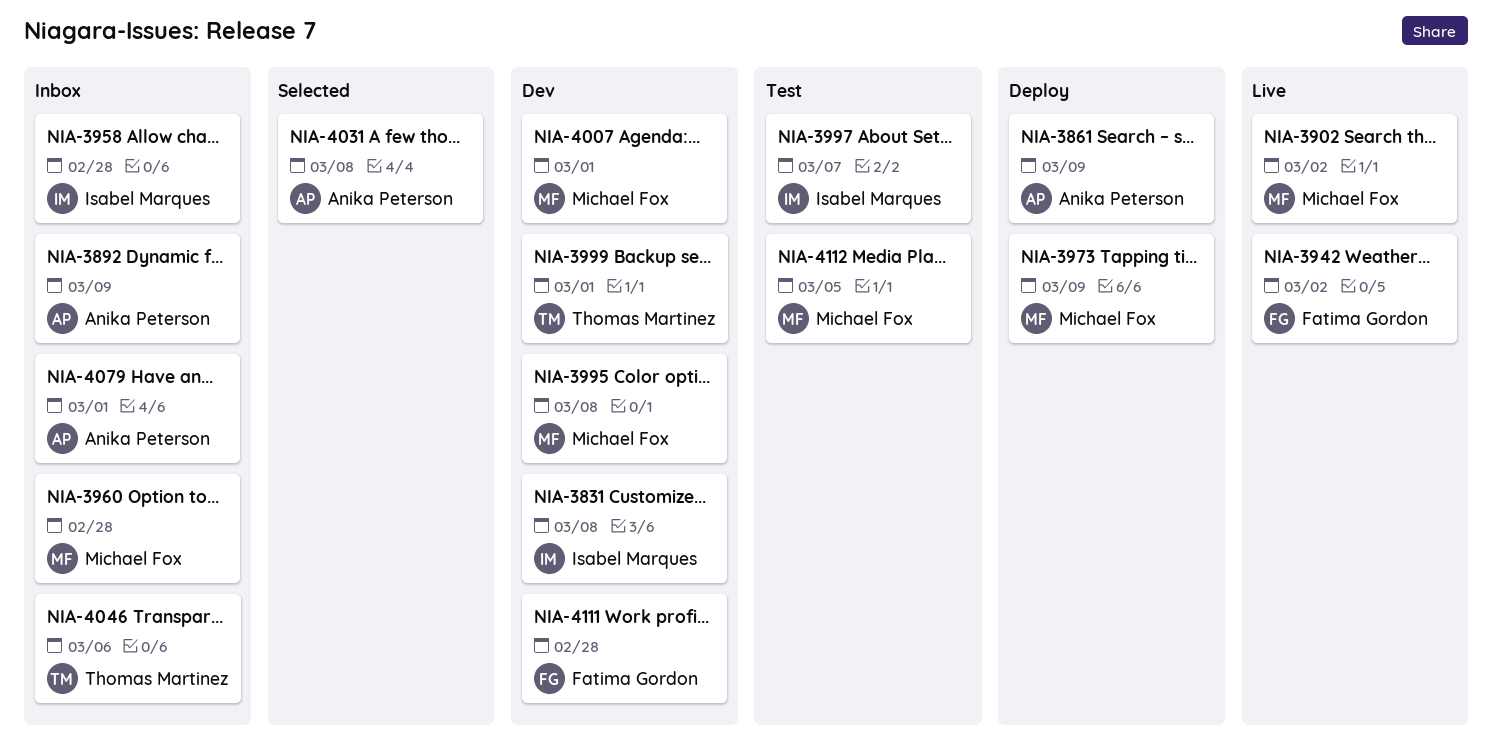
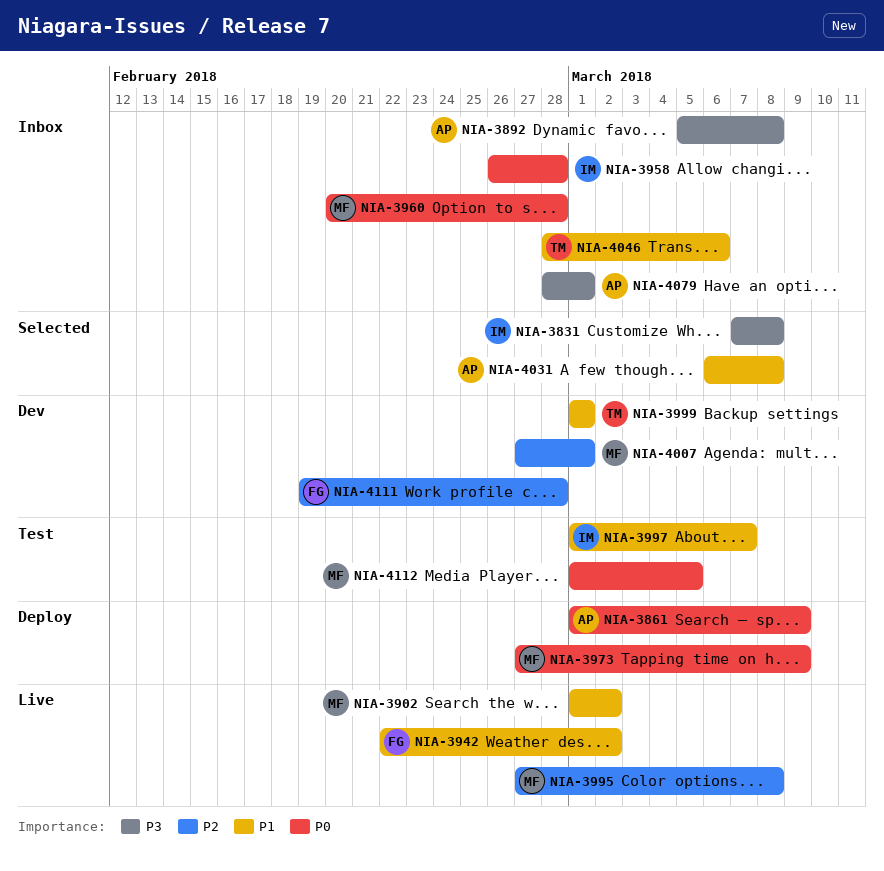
NIA-3831, status: Dev -> Selected
NIA-3892, due: Mar 9 -> Mar 8
NIA-3995, status: Dev -> Live

